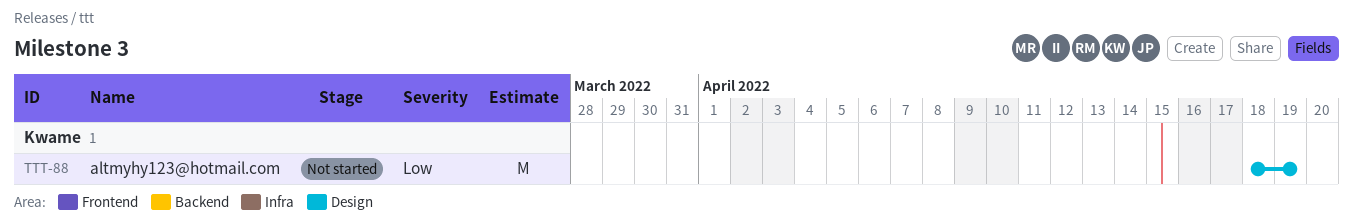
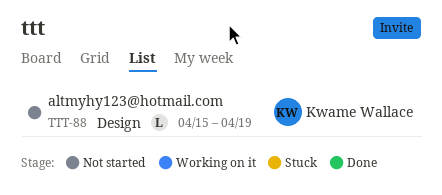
TTT-88, estimate: M -> L
TTT-88, start: Apr 18 -> Apr 15

